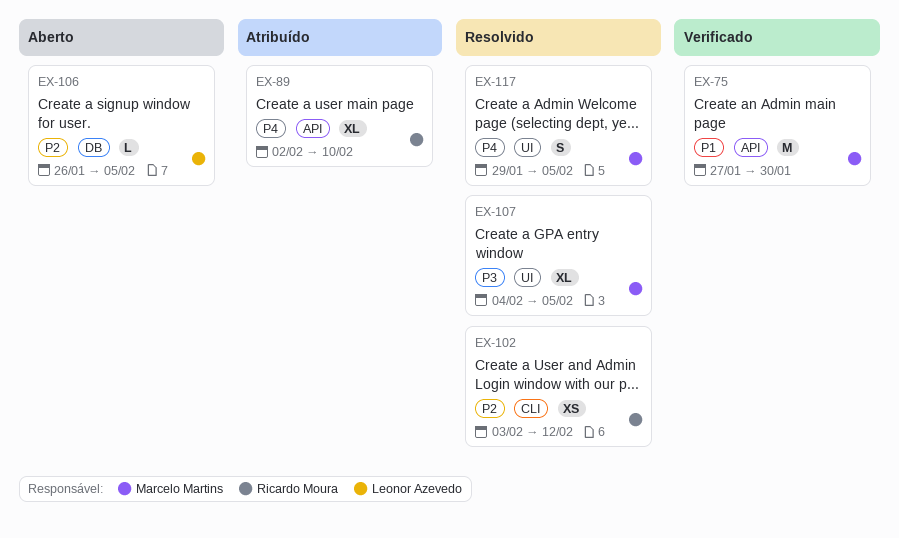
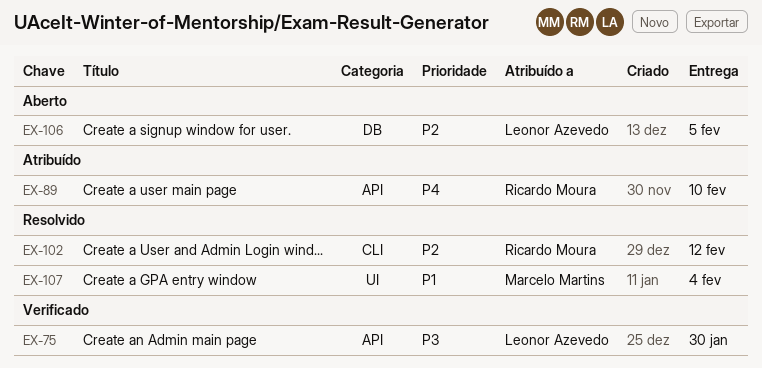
EX-75, owner: Marcelo Martins -> Leonor Azevedo
EX-75, priority: P1 -> P3
EX-107, priority: P3 -> P1
EX-107, due: Feb 5 -> Feb 4
EX-117: present -> none

